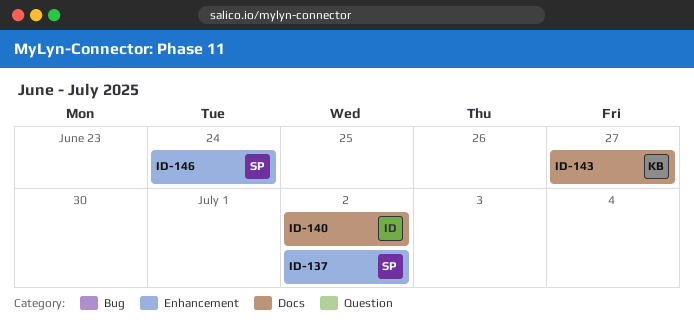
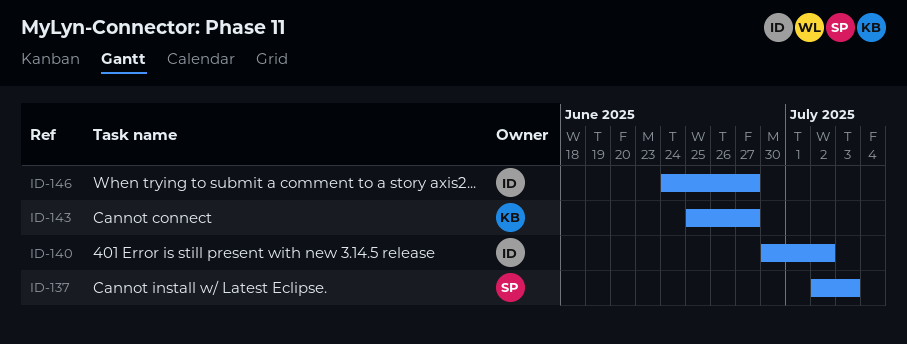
ID-137, due: Jul 2 -> Jul 3
ID-146, owner: SP -> ID
ID-146, due: Jun 24 -> Jun 27

